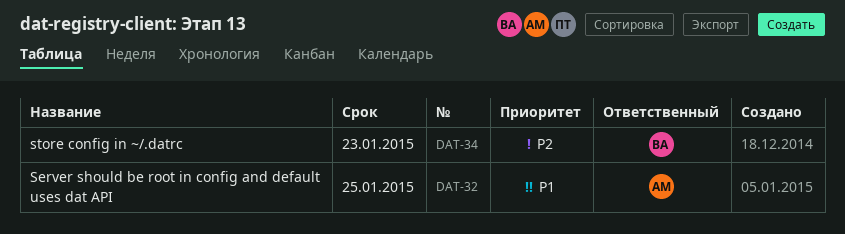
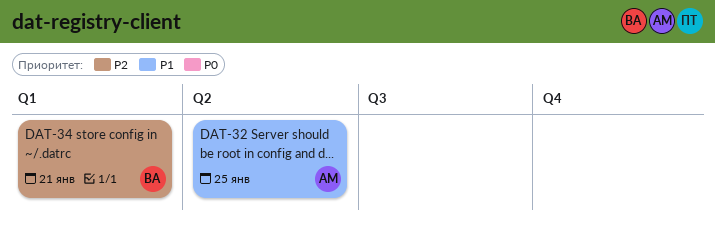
DAT-34, due: Jan 23 -> Jan 21

